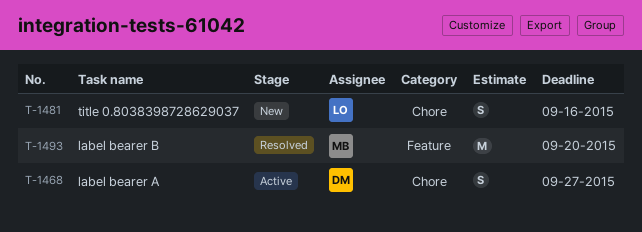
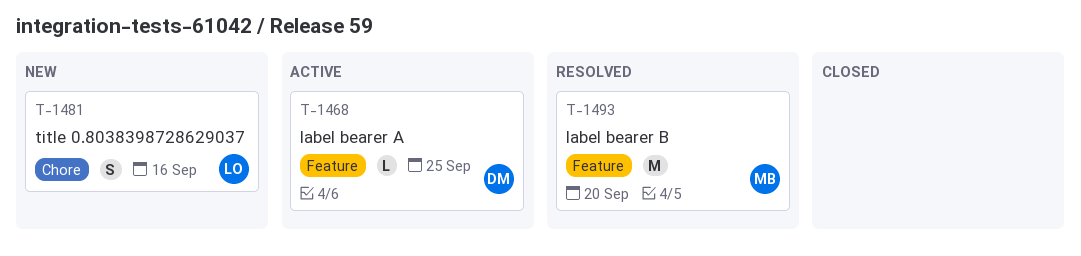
T-1468, label: Chore -> Feature
T-1468, estimate: S -> L
T-1468, due: Sep 27 -> Sep 25

